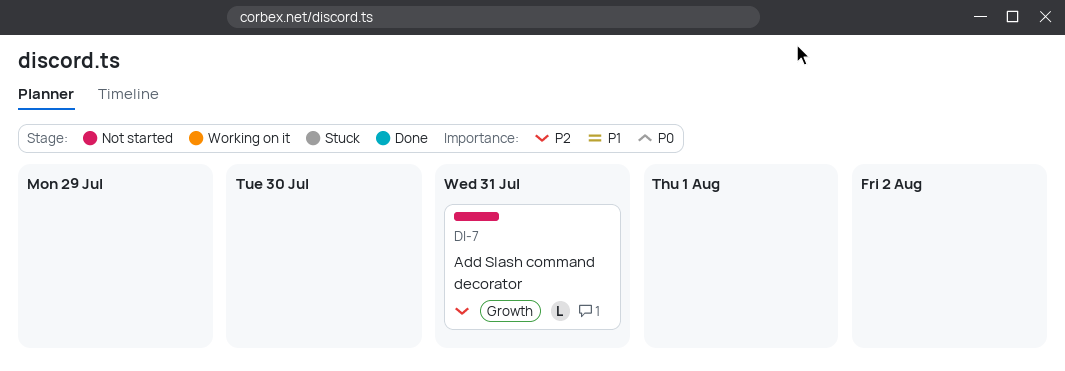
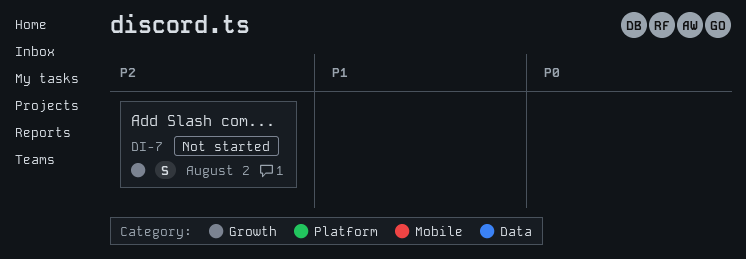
DI-7, estimate: L -> S
DI-7, due: Jul 31 -> Aug 2

